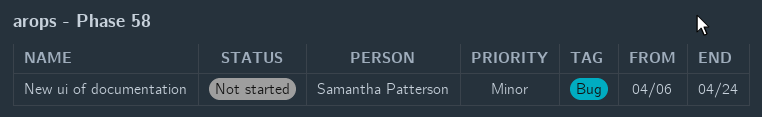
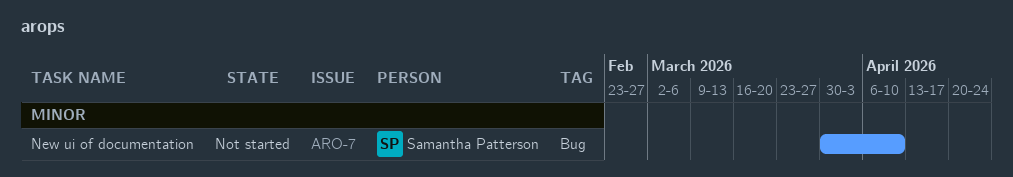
New ui of documentation, start: Apr 6 -> Mar 30
New ui of documentation, due: Apr 24 -> Apr 10

